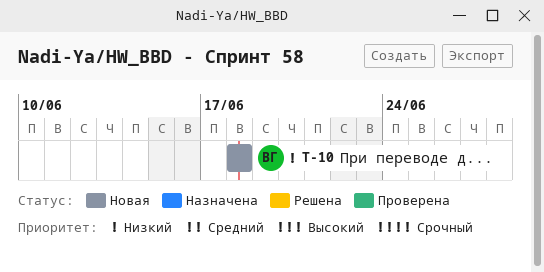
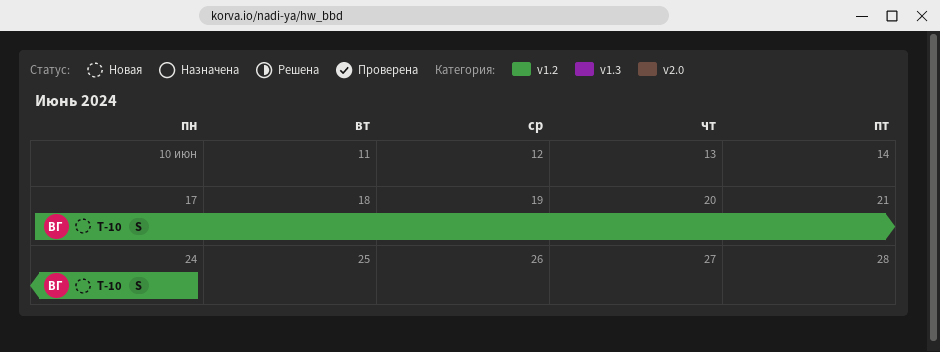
T-10, start: Jun 18 -> Jun 17
T-10, due: Jun 18 -> Jun 24

